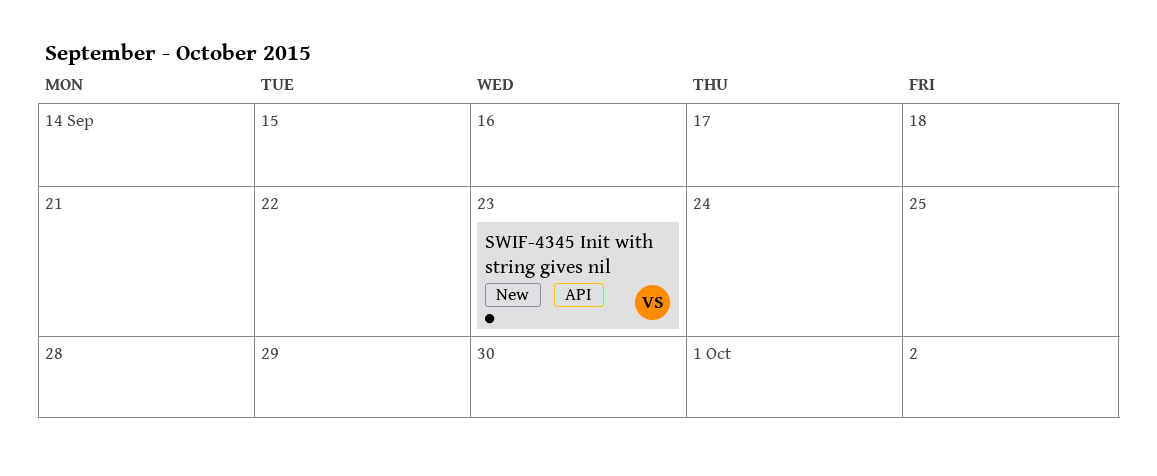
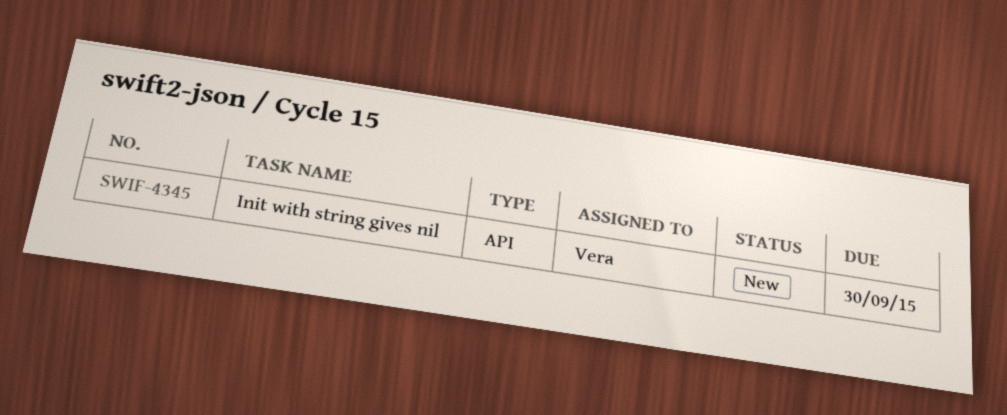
SWIF-4345, due: Sep 23 -> Sep 30

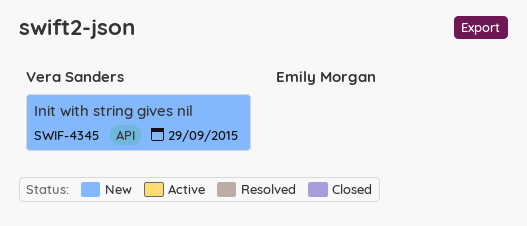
SWIF-4345, due: Sep 30 -> Sep 29

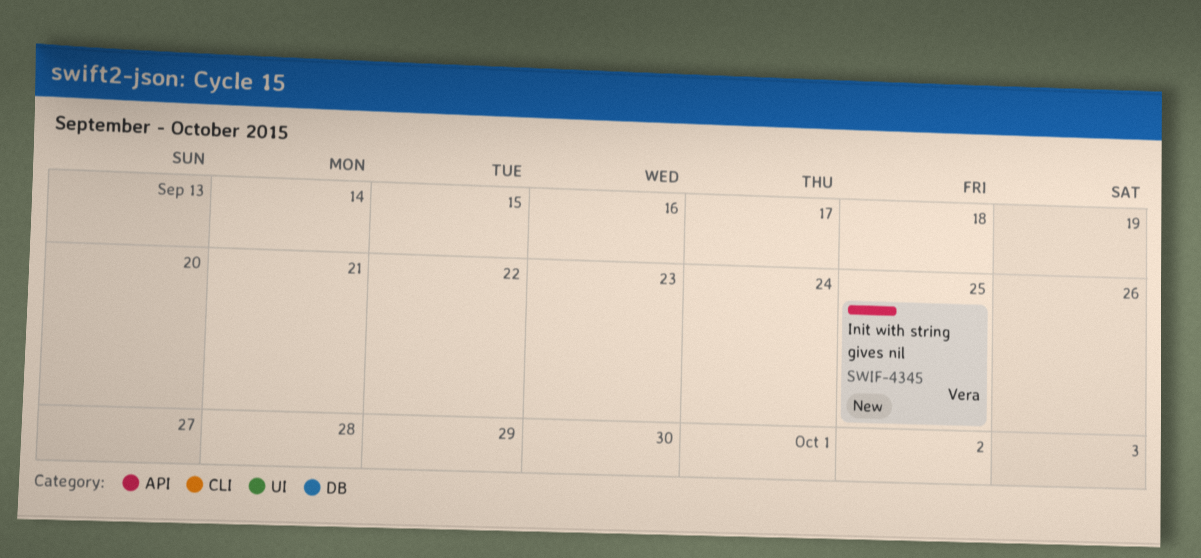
SWIF-4345, due: Sep 29 -> Sep 25

